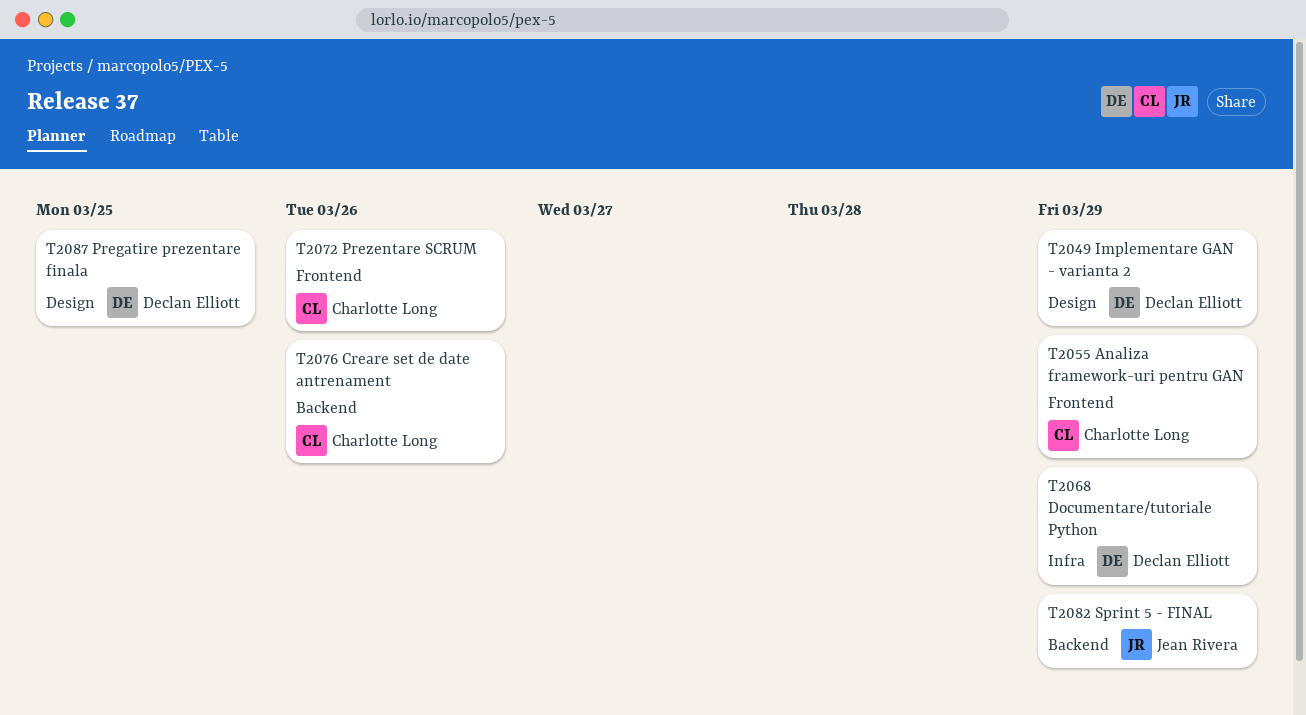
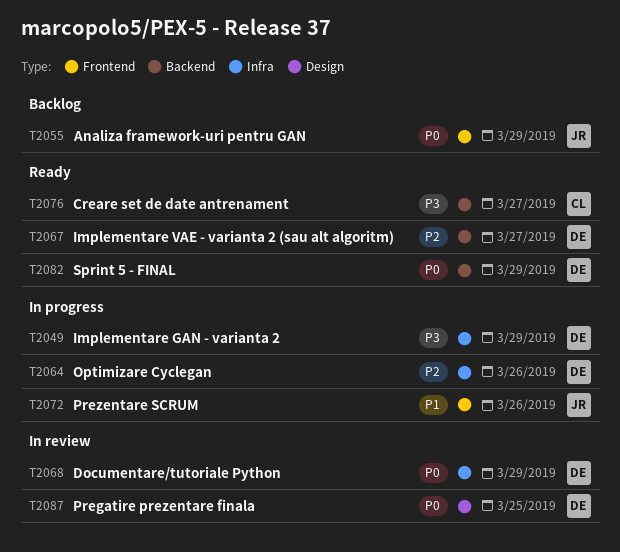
T2049, label: Design -> Infra
T2055, owner: Charlotte Long -> Jean Rivera
T2064: none -> present
T2067: none -> present
T2072, owner: Charlotte Long -> Jean Rivera
T2076, due: Mar 26 -> Mar 27
T2082, owner: Jean Rivera -> Declan Elliott

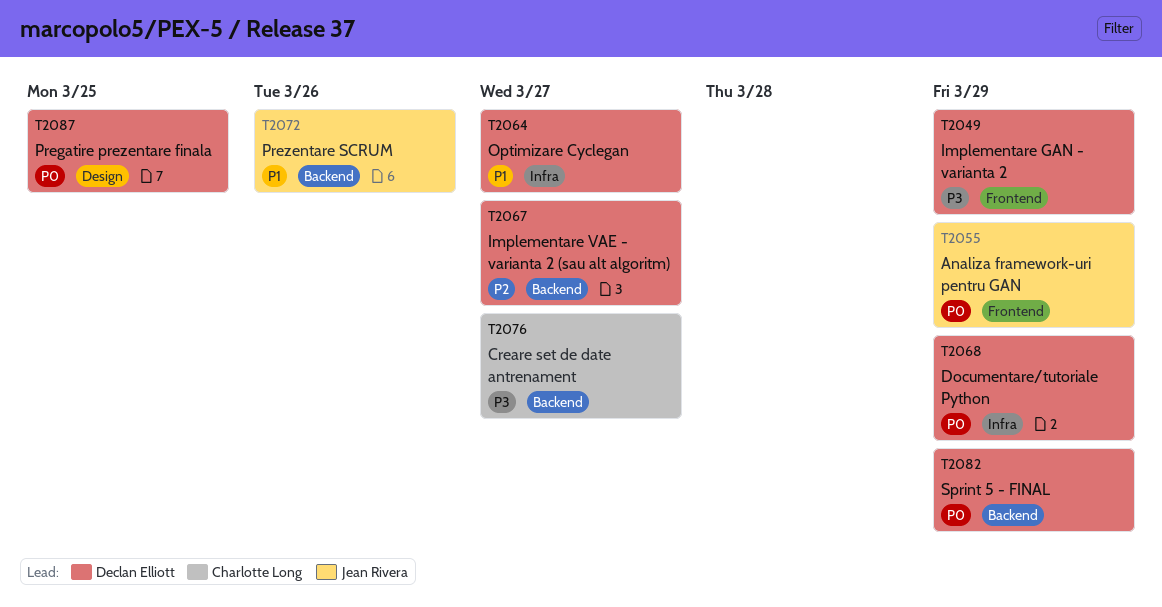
T2049, label: Infra -> Frontend
T2064, priority: P2 -> P1
T2064, due: Mar 26 -> Mar 27
T2072, label: Frontend -> Backend

